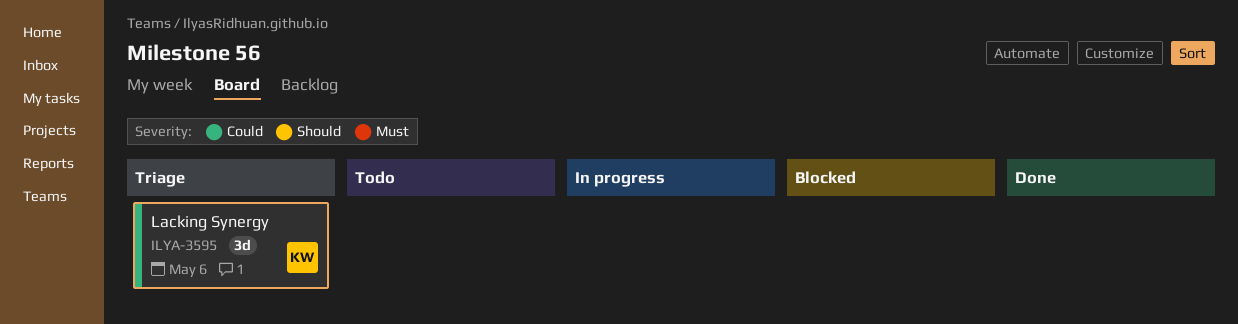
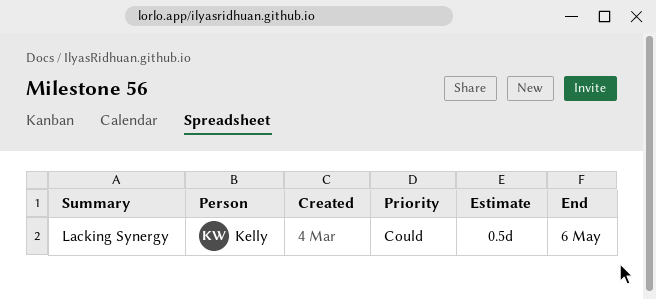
Lacking Synergy, estimate: 3d -> 0.5d

